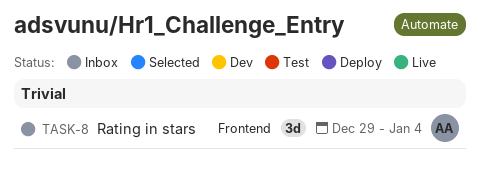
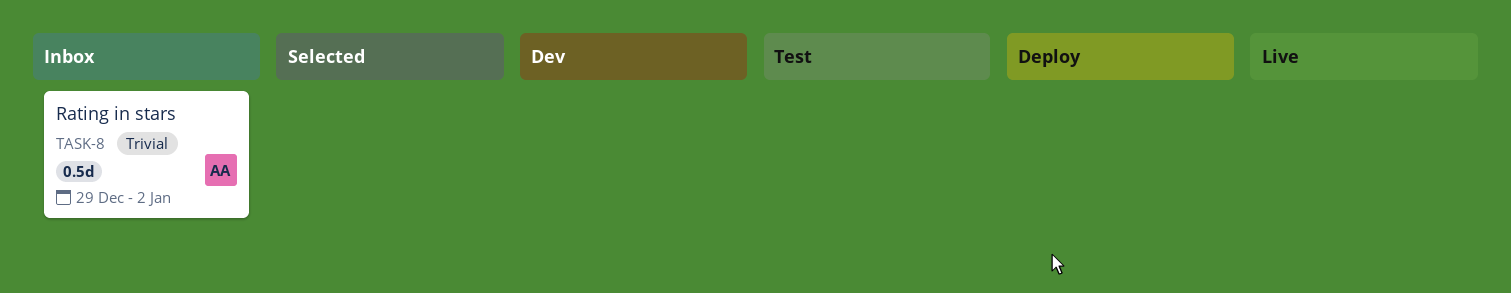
TASK-8, estimate: 3d -> 0.5d
TASK-8, due: Jan 4 -> Jan 2

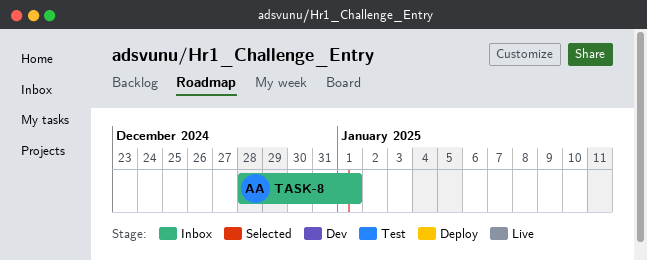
TASK-8, start: Dec 29 -> Dec 28
TASK-8, due: Jan 2 -> Jan 1

